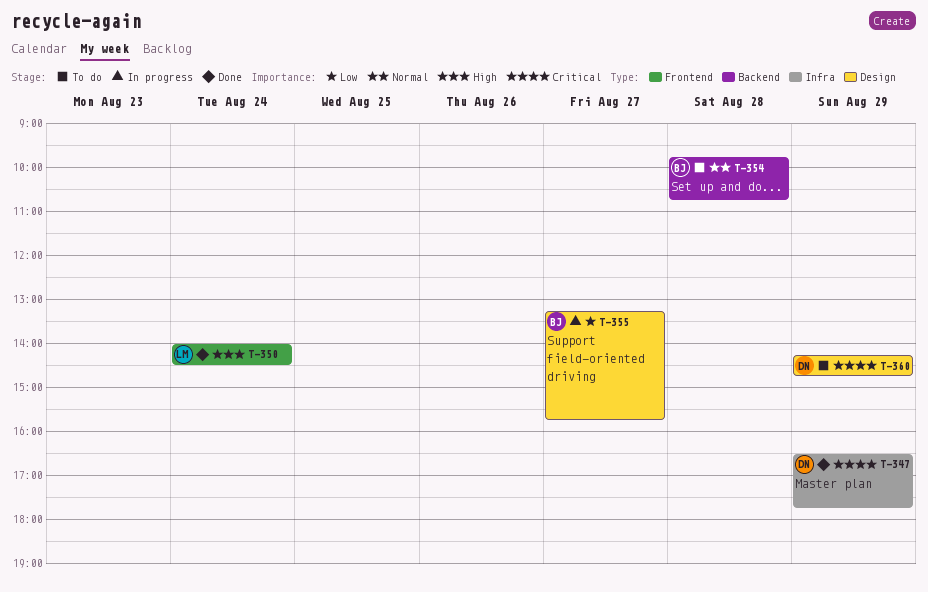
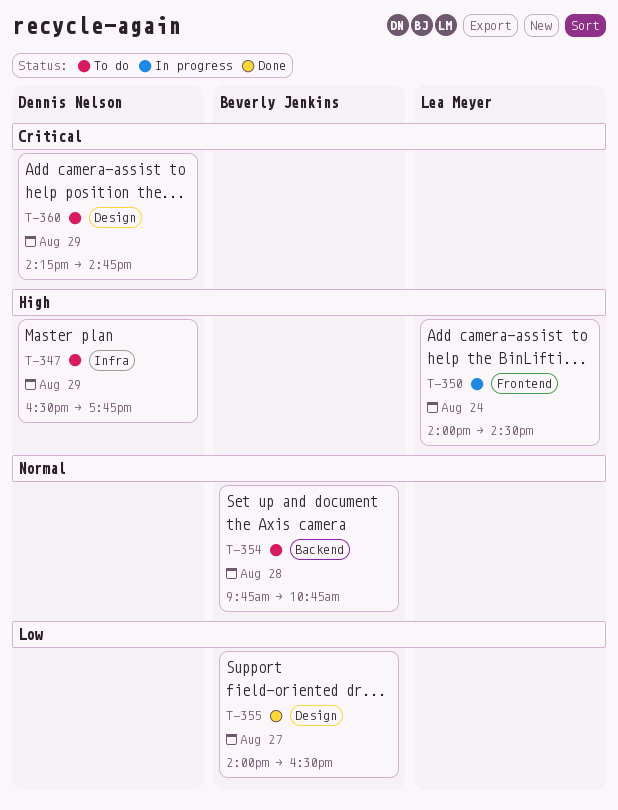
T-347, status: Done -> To do
T-347, priority: Critical -> High
T-350, status: Done -> In progress
T-355, status: In progress -> Done
T-355, begins: 13:15 -> 14:00
T-355, ends: 15:45 -> 16:30

